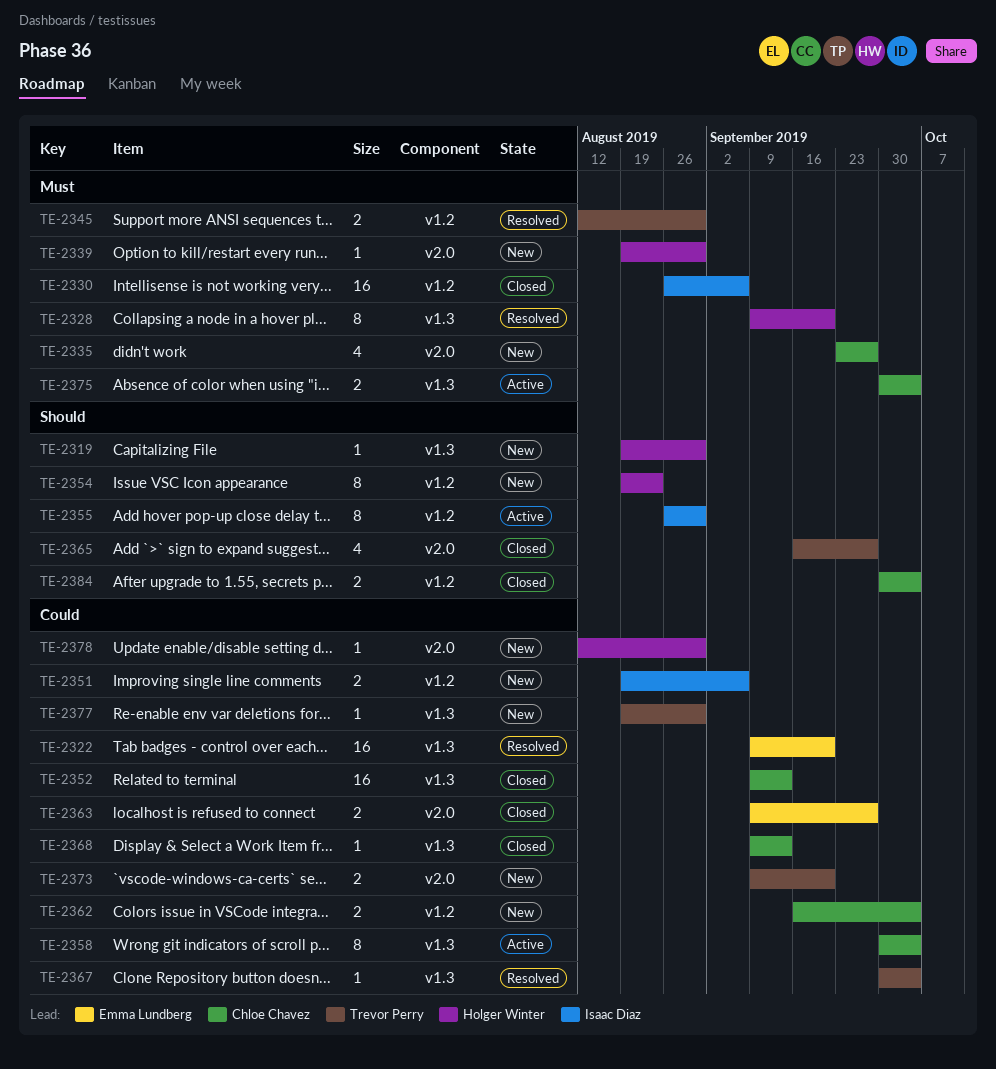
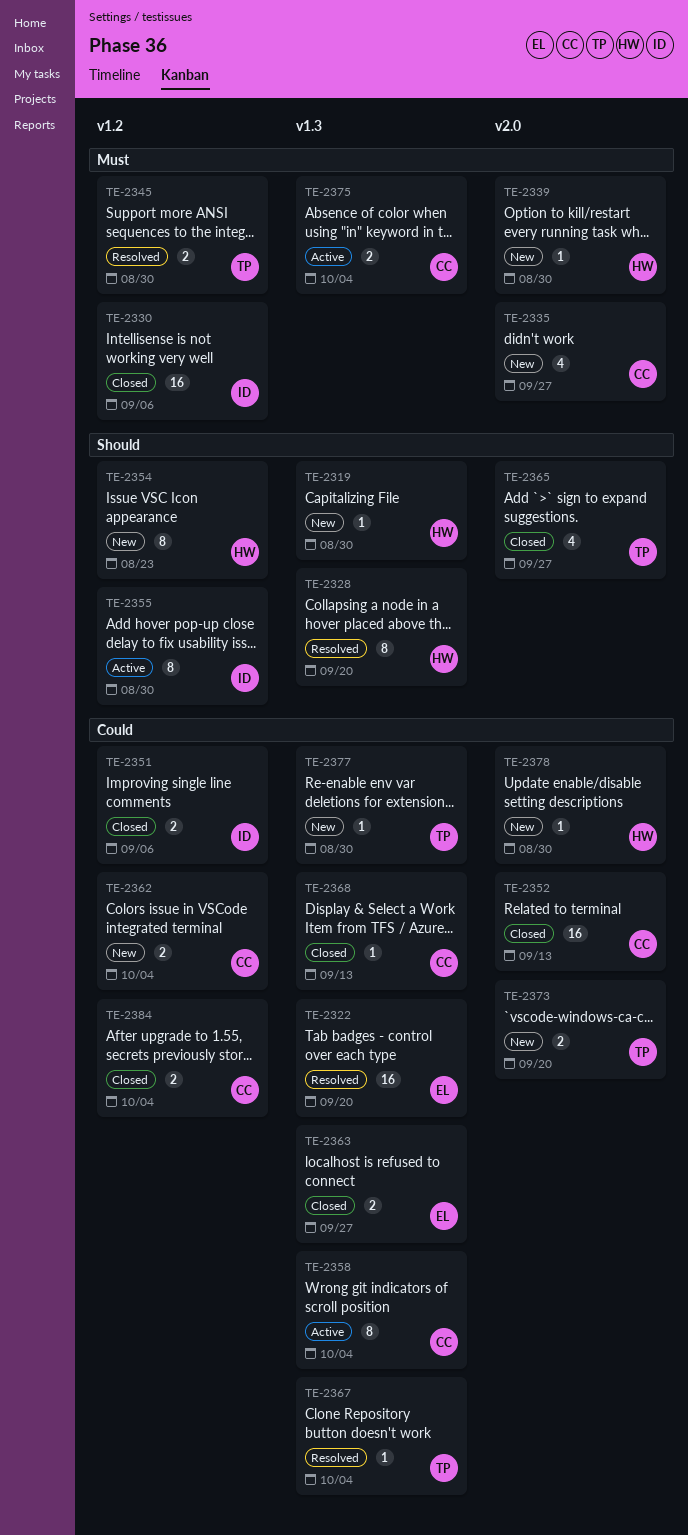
TE-2328, priority: Must -> Should
TE-2351, status: New -> Closed
TE-2352, label: v1.3 -> v2.0
TE-2363, label: v2.0 -> v1.3
TE-2384, priority: Should -> Could

